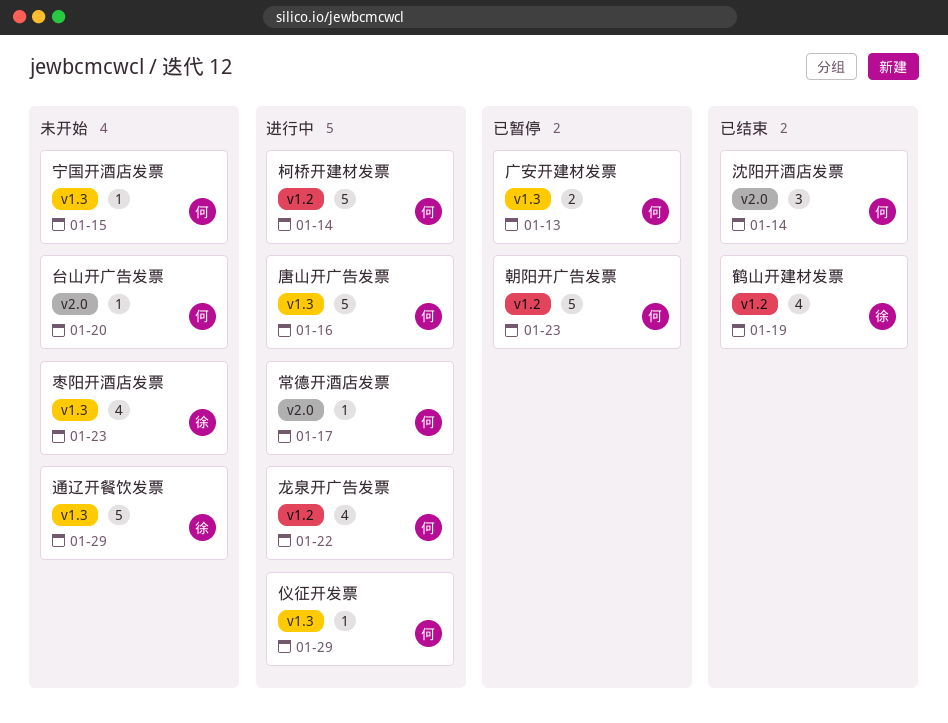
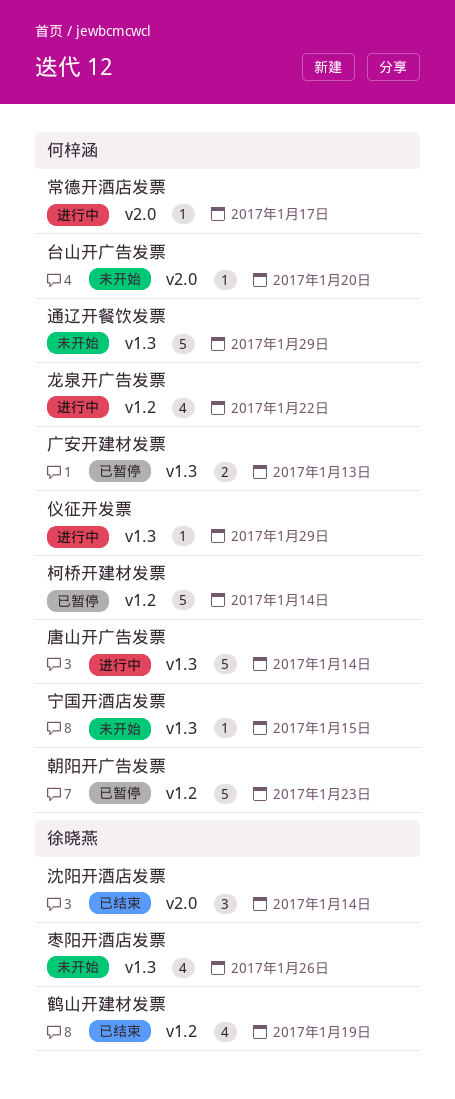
唐山开广告发票, due: Jan 16 -> Jan 14
枣阳开酒店发票, due: Jan 23 -> Jan 26
柯桥开建材发票, status: 进行中 -> 已暂停
沈阳开酒店发票, owner: 何梓涵 -> 徐晓燕
通辽开餐饮发票, owner: 徐晓燕 -> 何梓涵

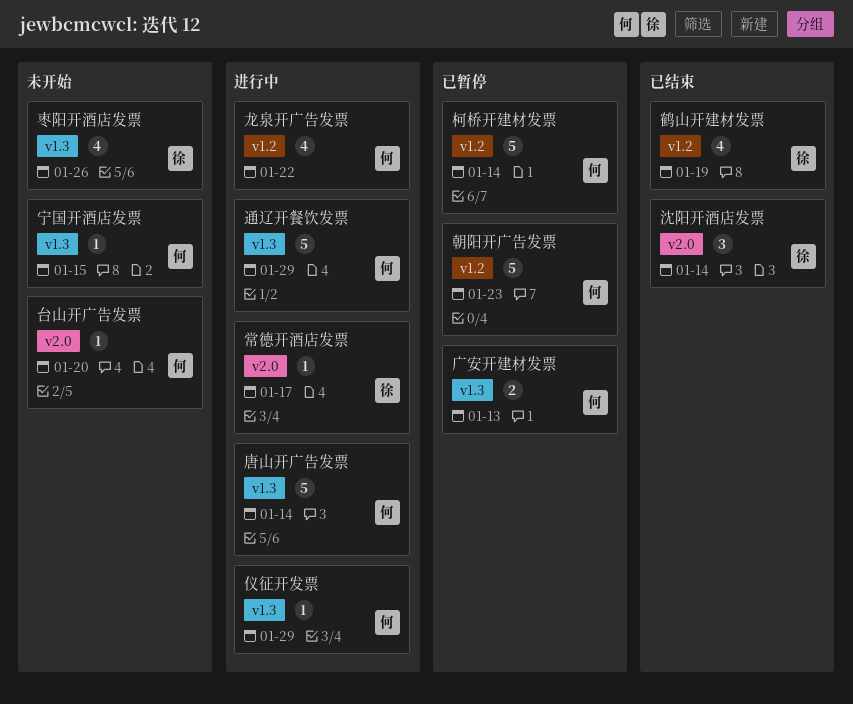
常德开酒店发票, owner: 何梓涵 -> 徐晓燕
通辽开餐饮发票, status: 未开始 -> 进行中

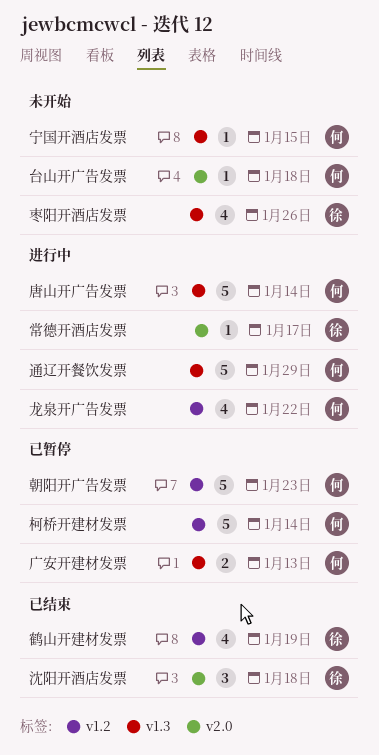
仪征开发票: present -> none
台山开广告发票, due: Jan 20 -> Jan 18
沈阳开酒店发票, due: Jan 14 -> Jan 18

